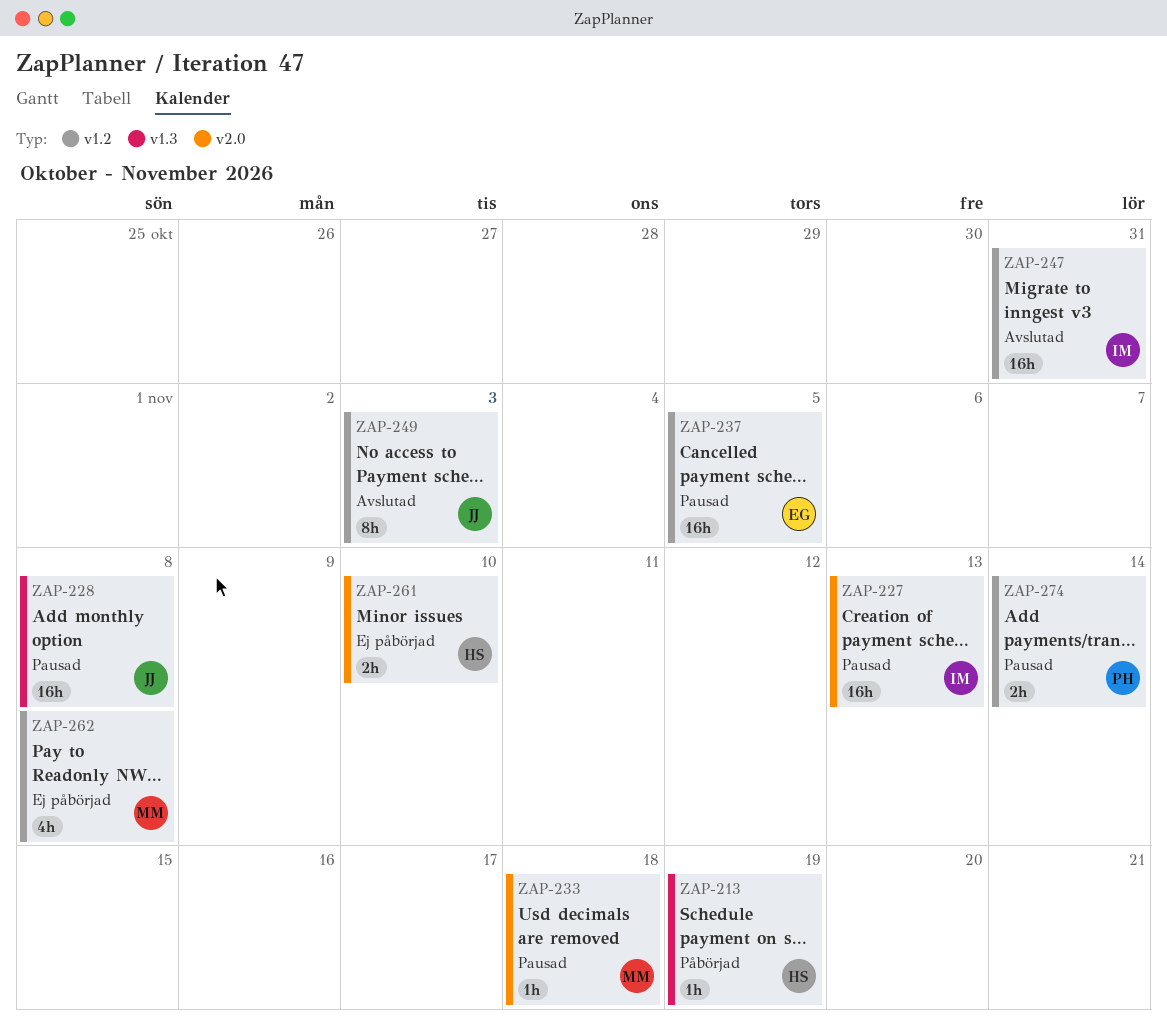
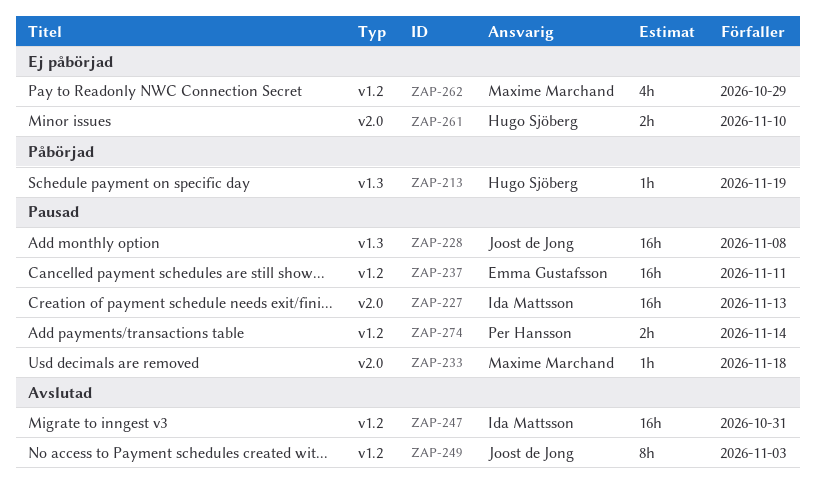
ZAP-237, due: Nov 5 -> Nov 11
ZAP-262, due: Nov 8 -> Oct 29

